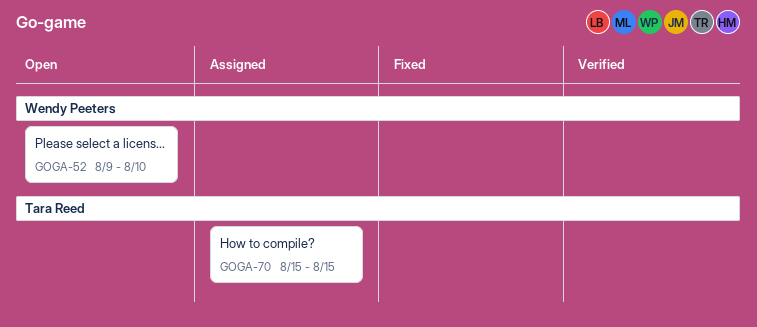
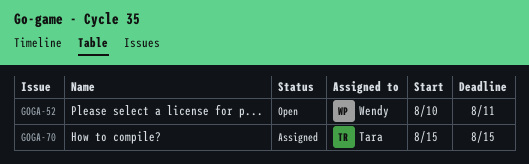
GOGA-52, start: Aug 9 -> Aug 10
GOGA-52, due: Aug 10 -> Aug 11

